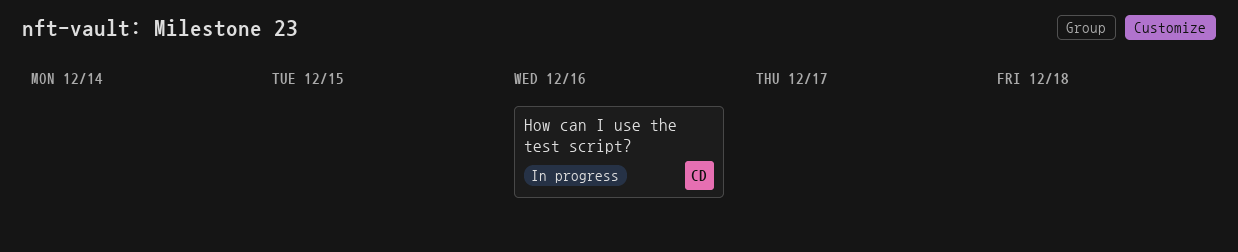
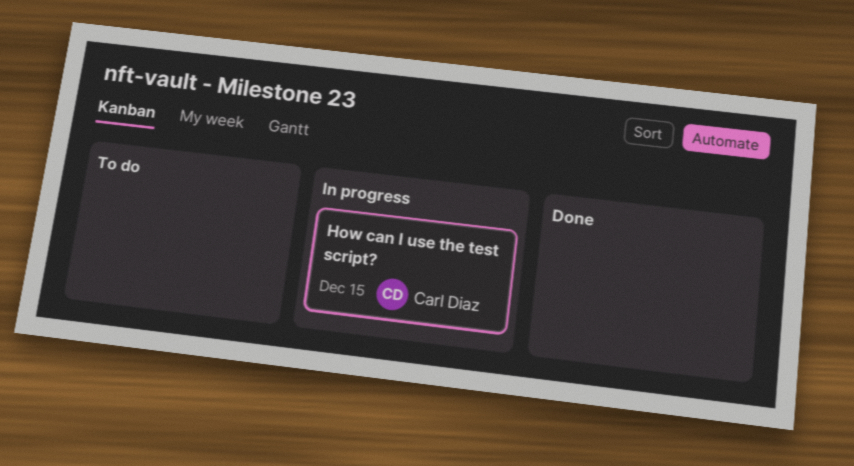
How can I use the test script?, due: Dec 16 -> Dec 15

